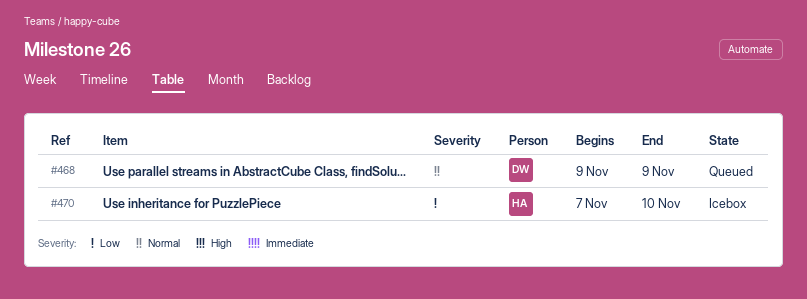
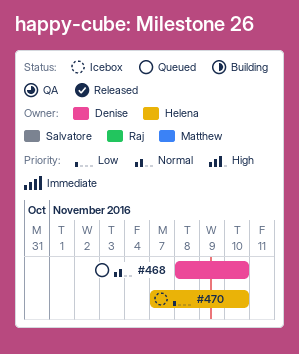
#468, start: Nov 9 -> Nov 8
#468, due: Nov 9 -> Nov 10

